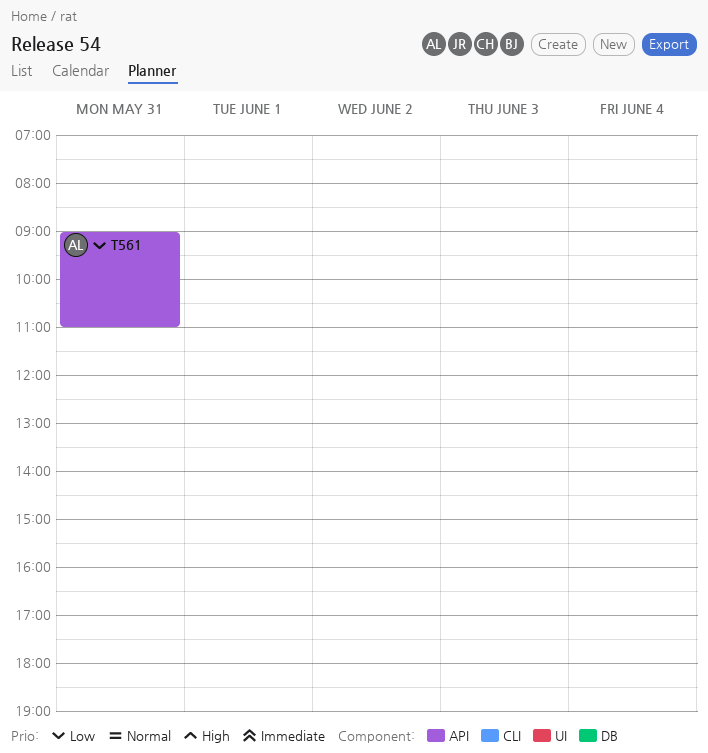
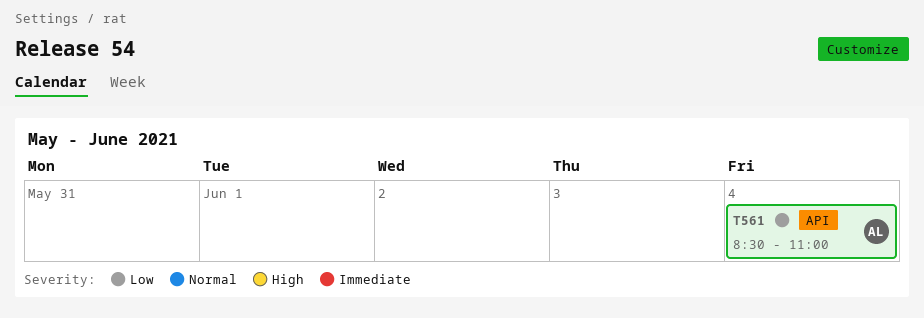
T561, day: May 31 -> Jun 4
T561, begins: 09:00 -> 08:30

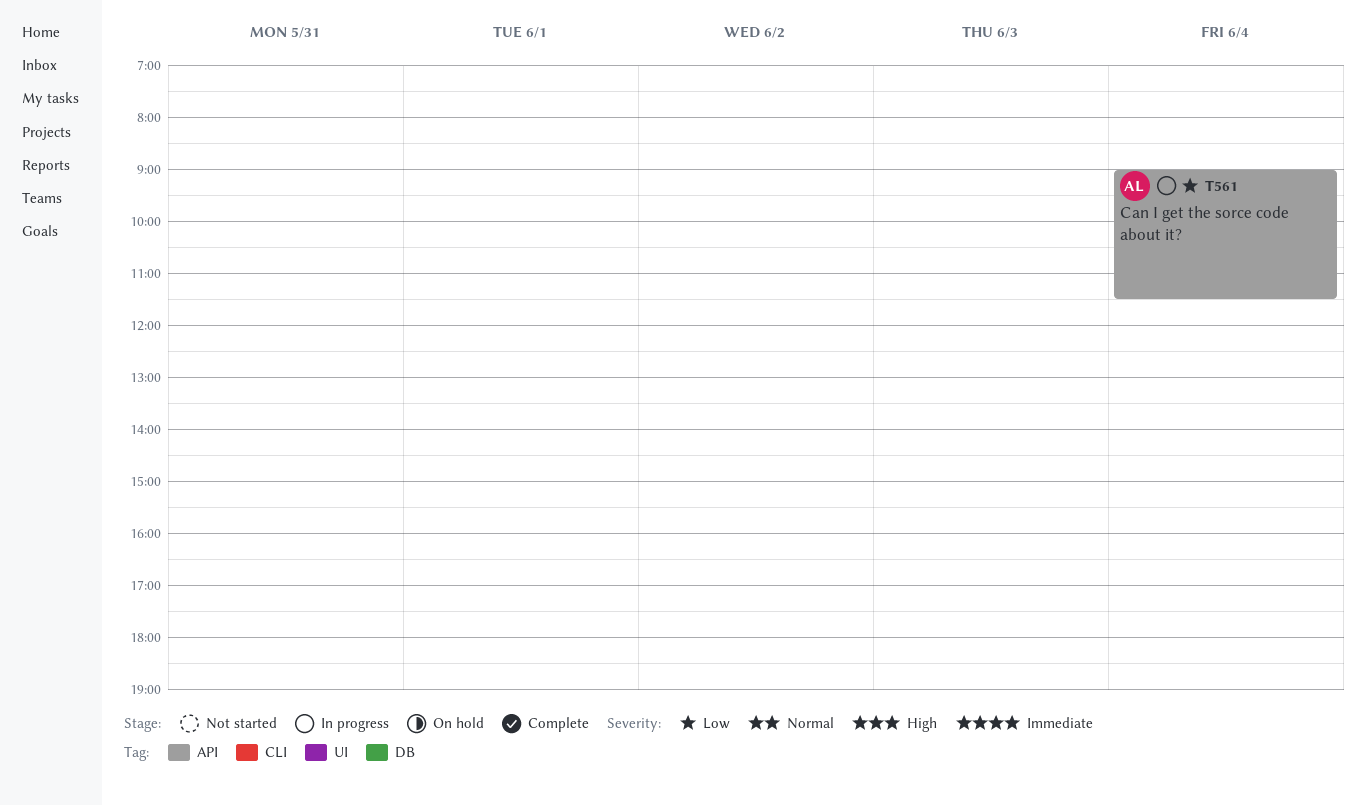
T561, begins: 08:30 -> 09:00
T561, ends: 11:00 -> 11:30

